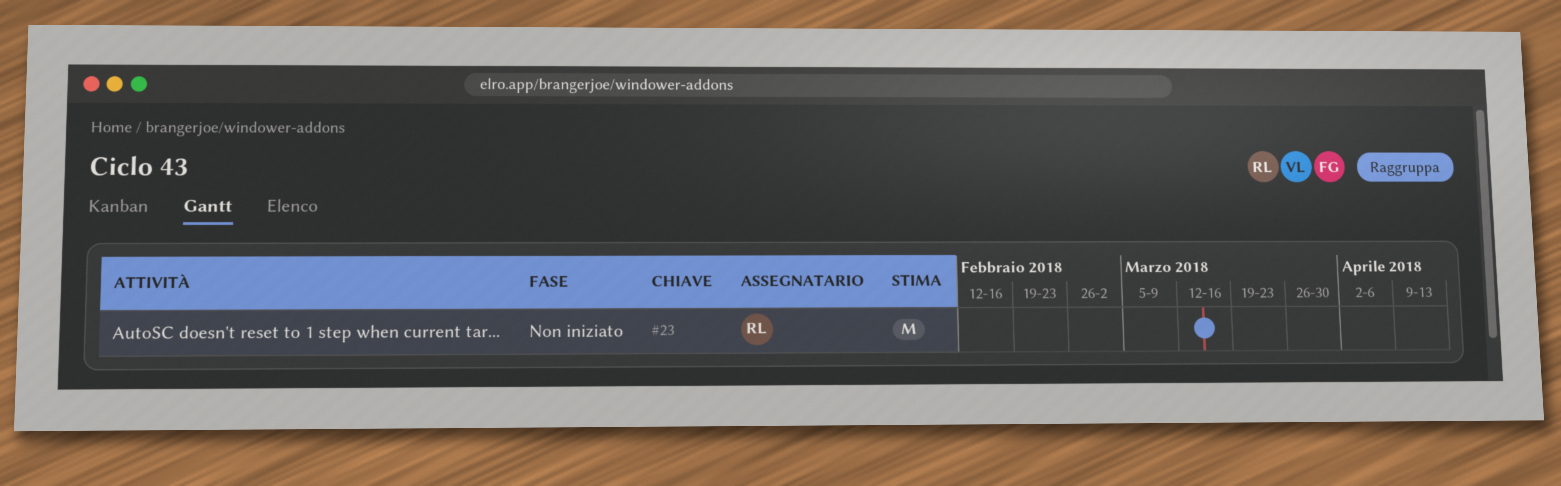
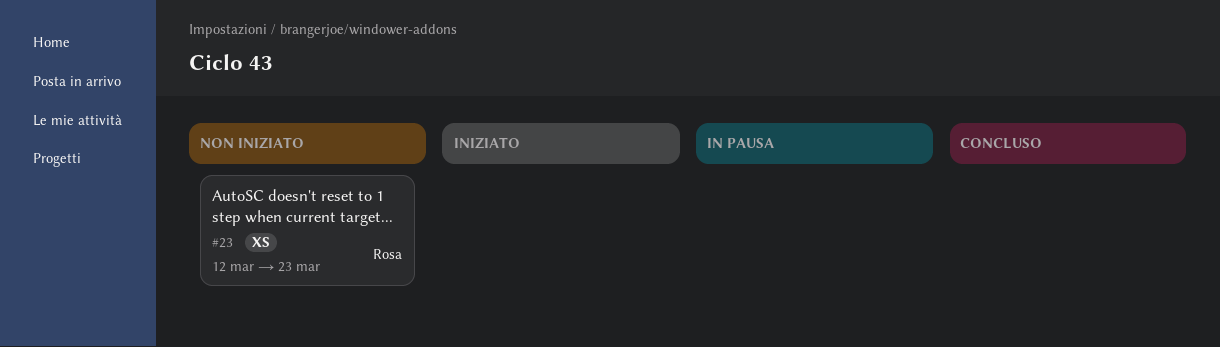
#23, estimate: M -> XS
#23, due: Mar 16 -> Mar 23

